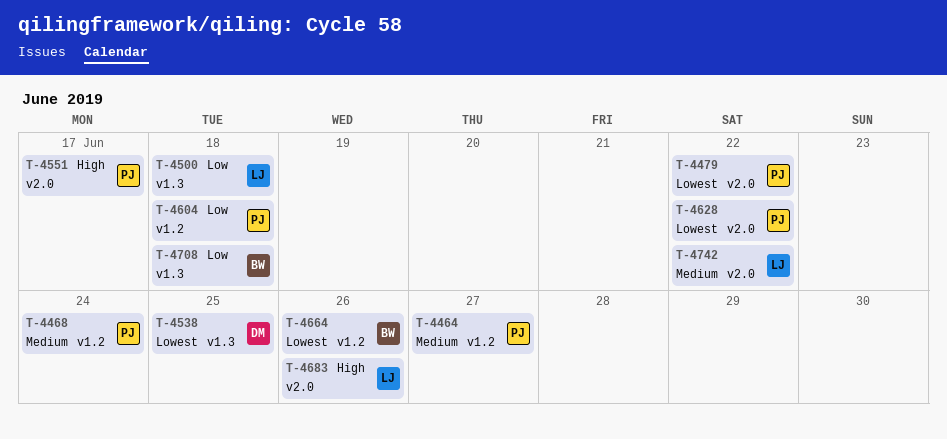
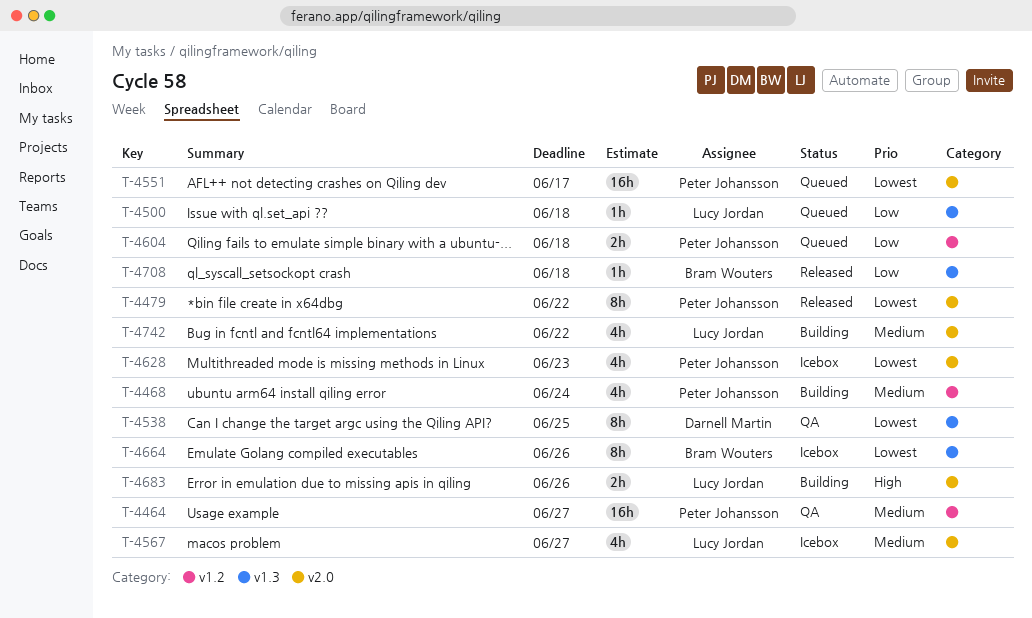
T-4551, priority: High -> Lowest
T-4567: none -> present
T-4628, due: Jun 22 -> Jun 23
T-4664, label: v1.2 -> v1.3

